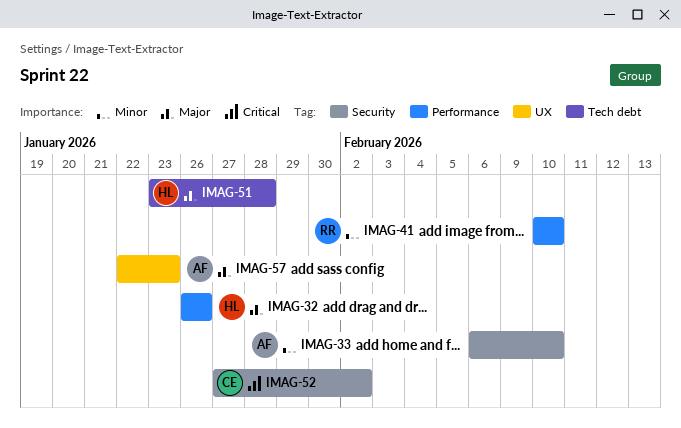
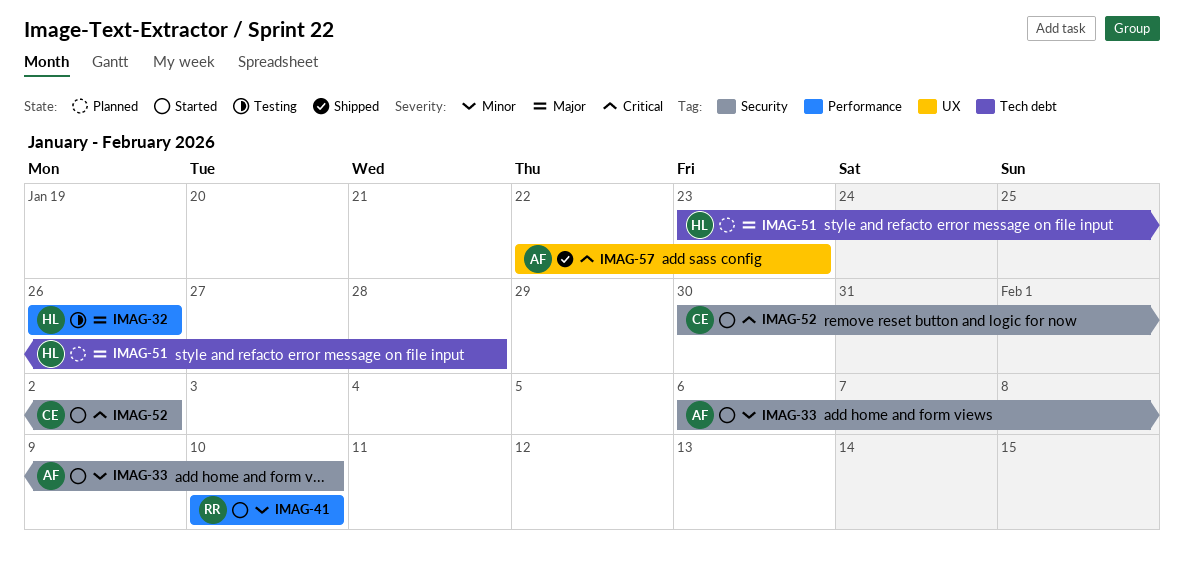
IMAG-52, start: Jan 27 -> Jan 30
IMAG-57, priority: Major -> Critical

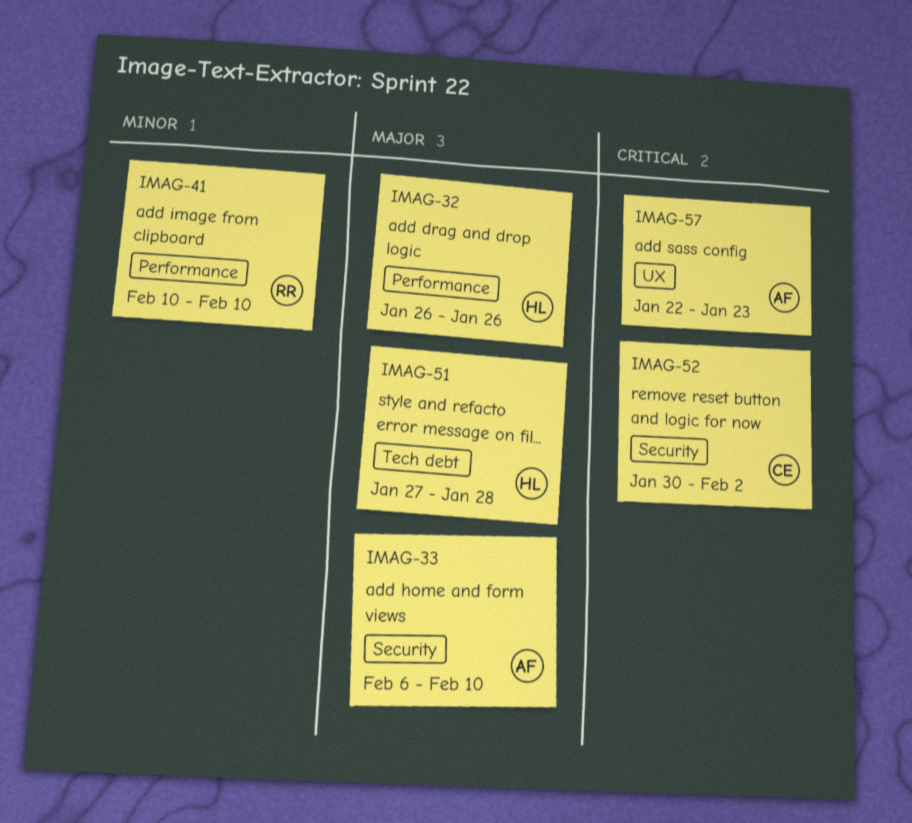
IMAG-33, priority: Minor -> Major
IMAG-51, start: Jan 23 -> Jan 27

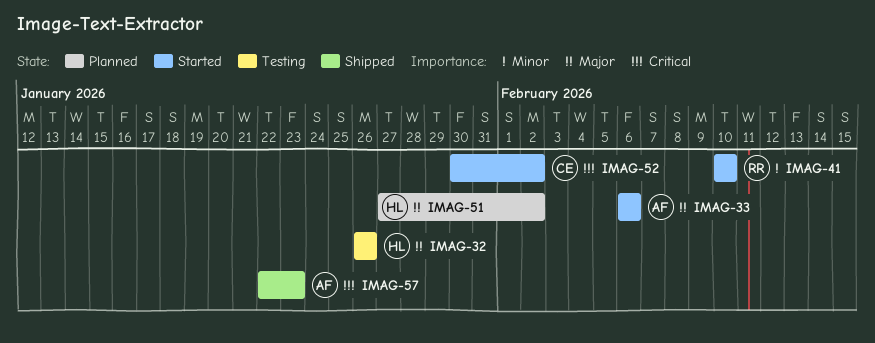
IMAG-33, due: Feb 10 -> Feb 6
IMAG-51, due: Jan 28 -> Feb 2

